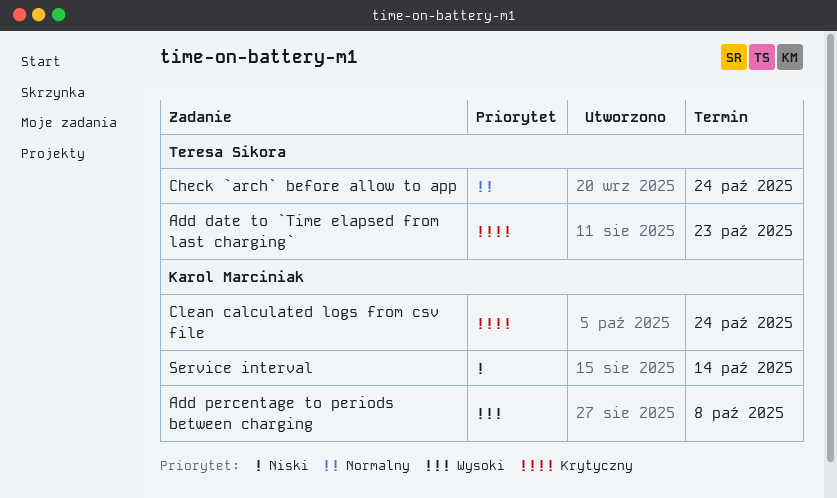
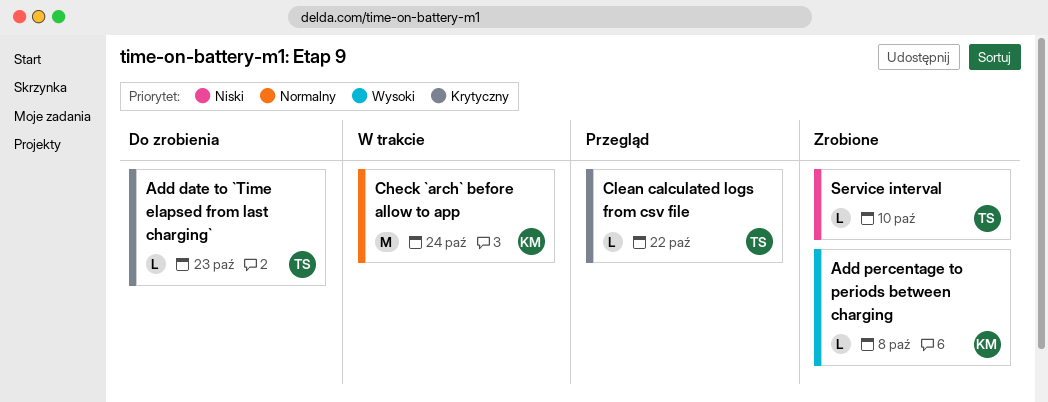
Check `arch` before allow to app, owner: Teresa Sikora -> Karol Marciniak
Clean calculated logs from csv file, owner: Karol Marciniak -> Teresa Sikora
Clean calculated logs from csv file, due: Oct 24 -> Oct 22
Service interval, owner: Karol Marciniak -> Teresa Sikora
Service interval, due: Oct 14 -> Oct 10

